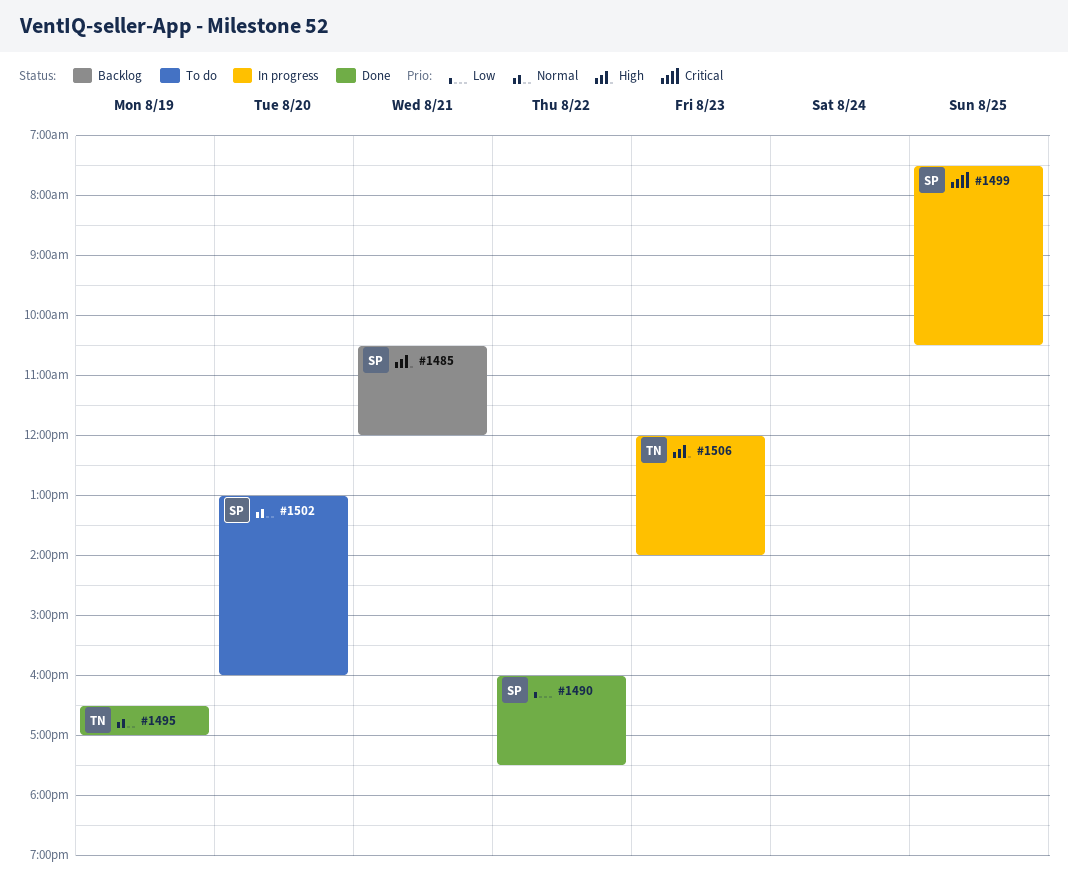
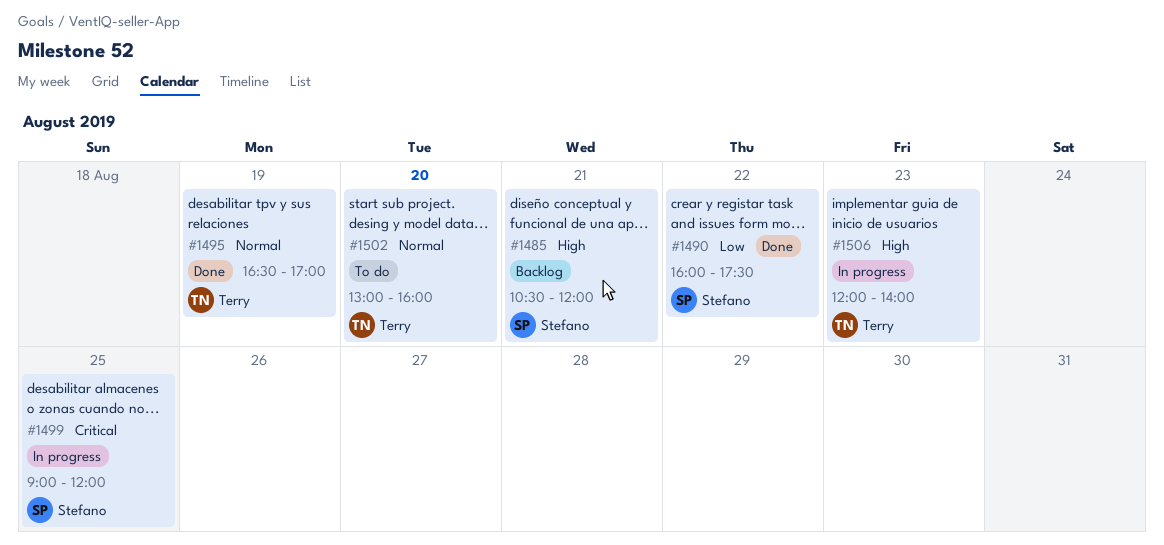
#1499, begins: 07:30 -> 09:00
#1499, ends: 10:30 -> 12:00
#1502, owner: Stefano -> Terry

